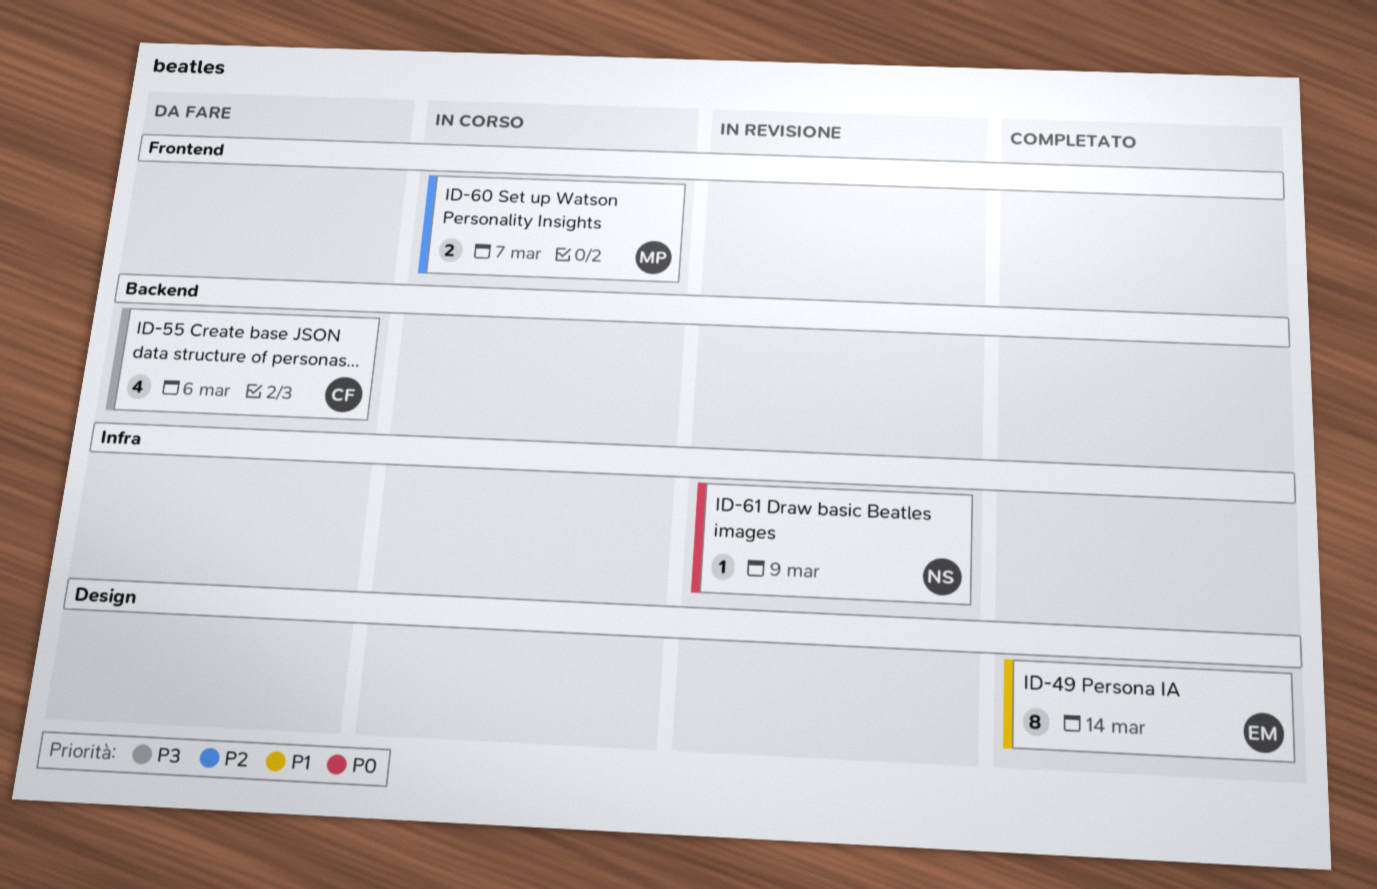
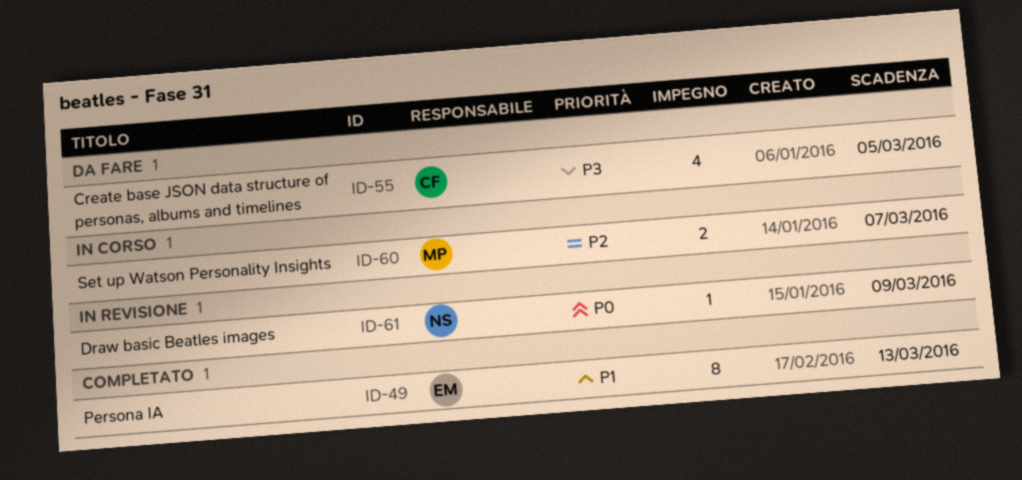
ID-49, due: Mar 14 -> Mar 13
ID-55, due: Mar 6 -> Mar 5

